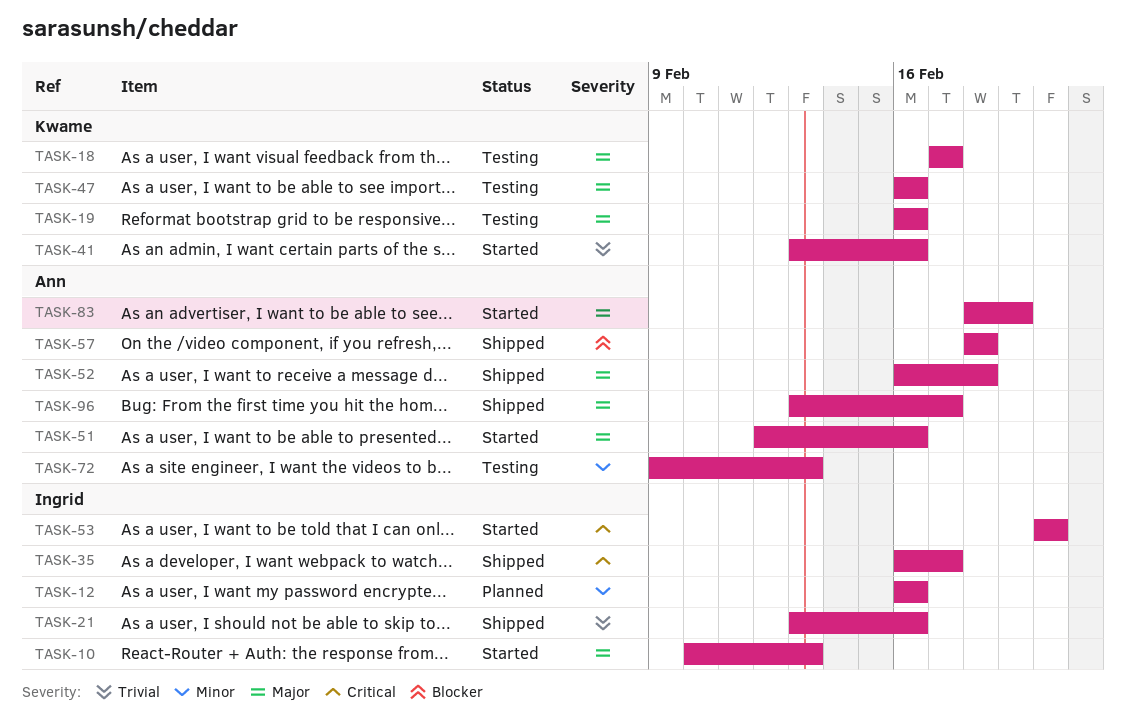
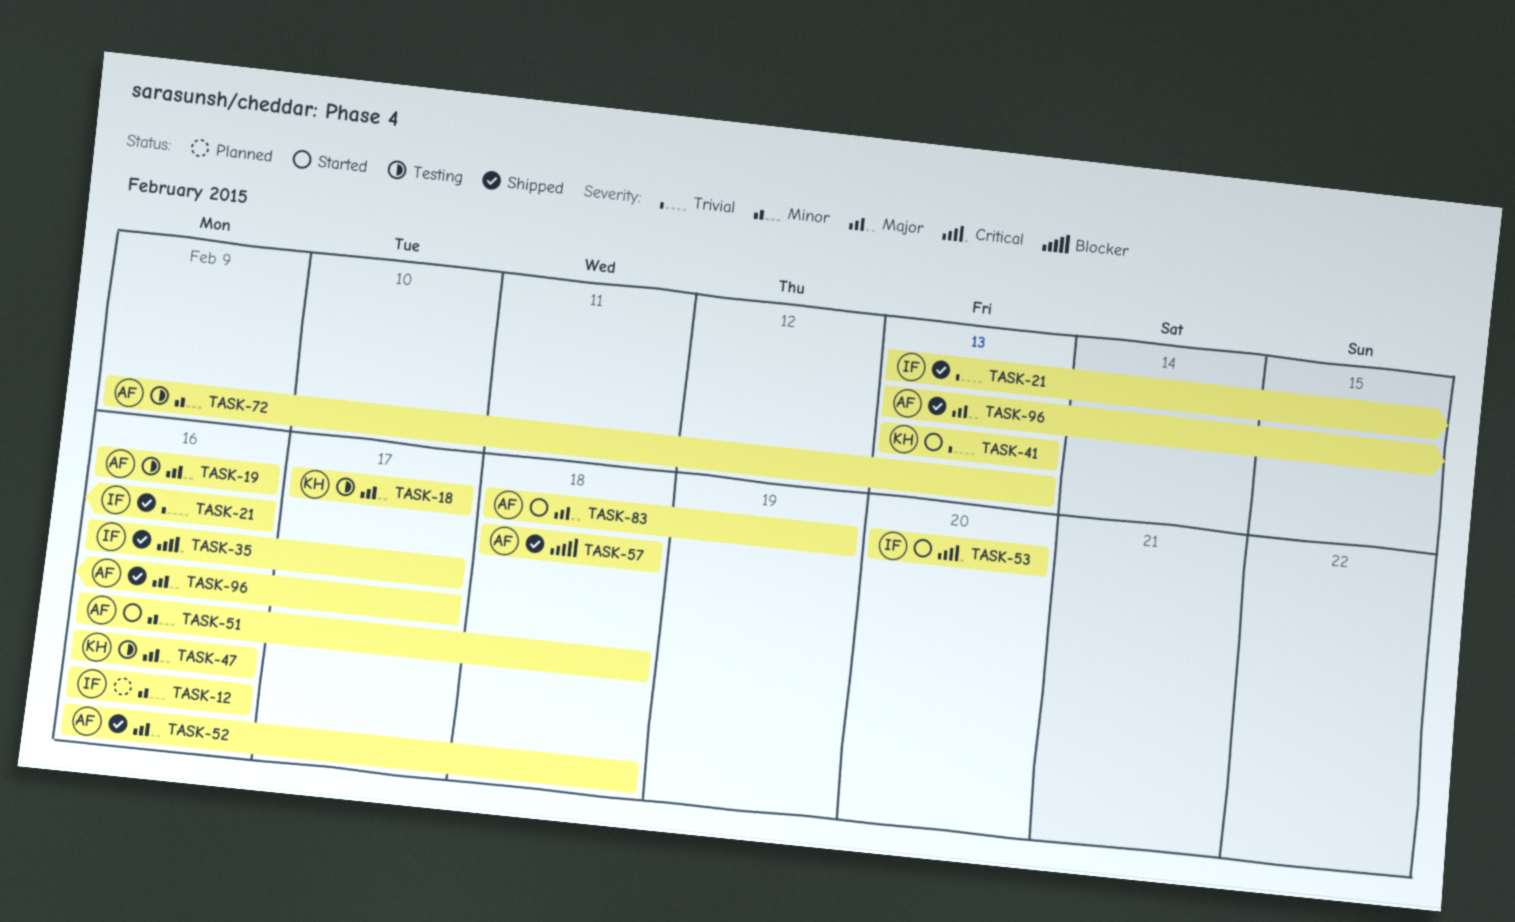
TASK-10: present -> none
TASK-19, owner: Kwame -> Ann
TASK-41, due: Feb 16 -> Feb 13
TASK-51, priority: Major -> Minor
TASK-51, start: Feb 12 -> Feb 16
TASK-51, due: Feb 16 -> Feb 18

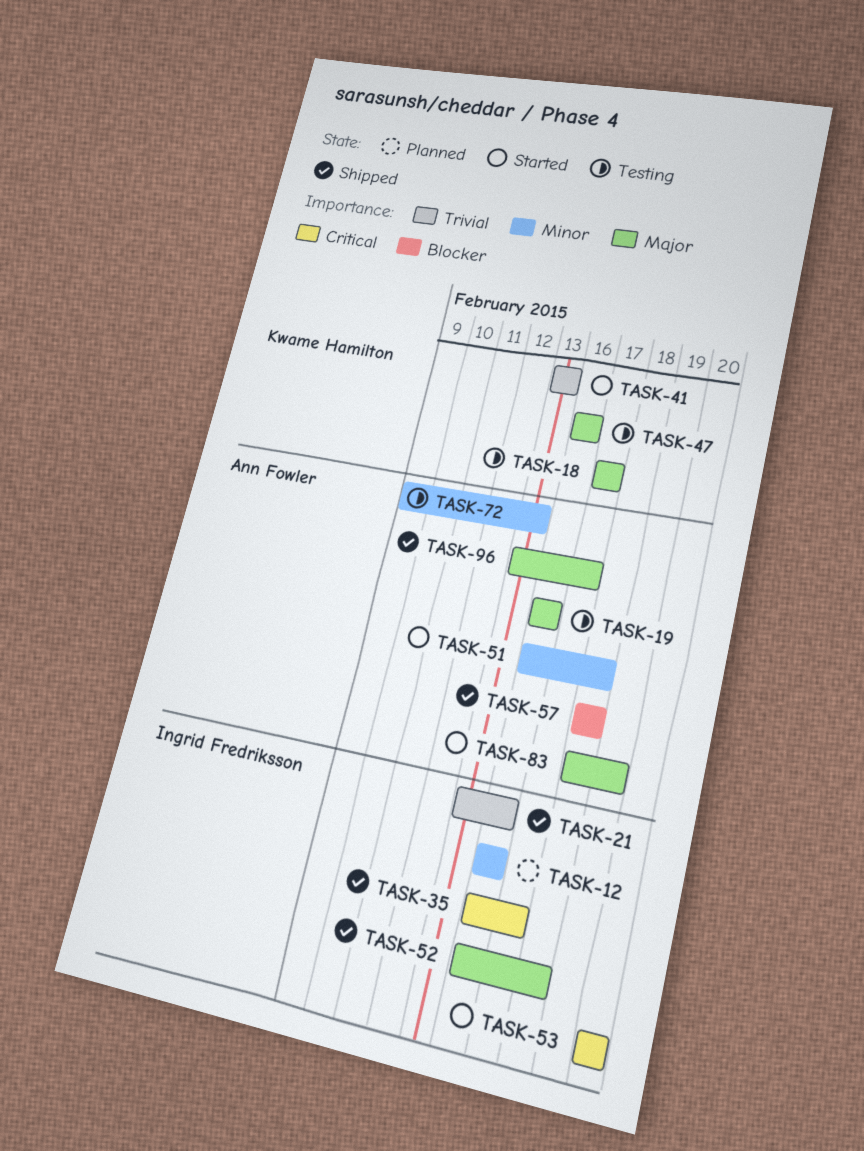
TASK-52, owner: Ann Fowler -> Ingrid Fredriksson

